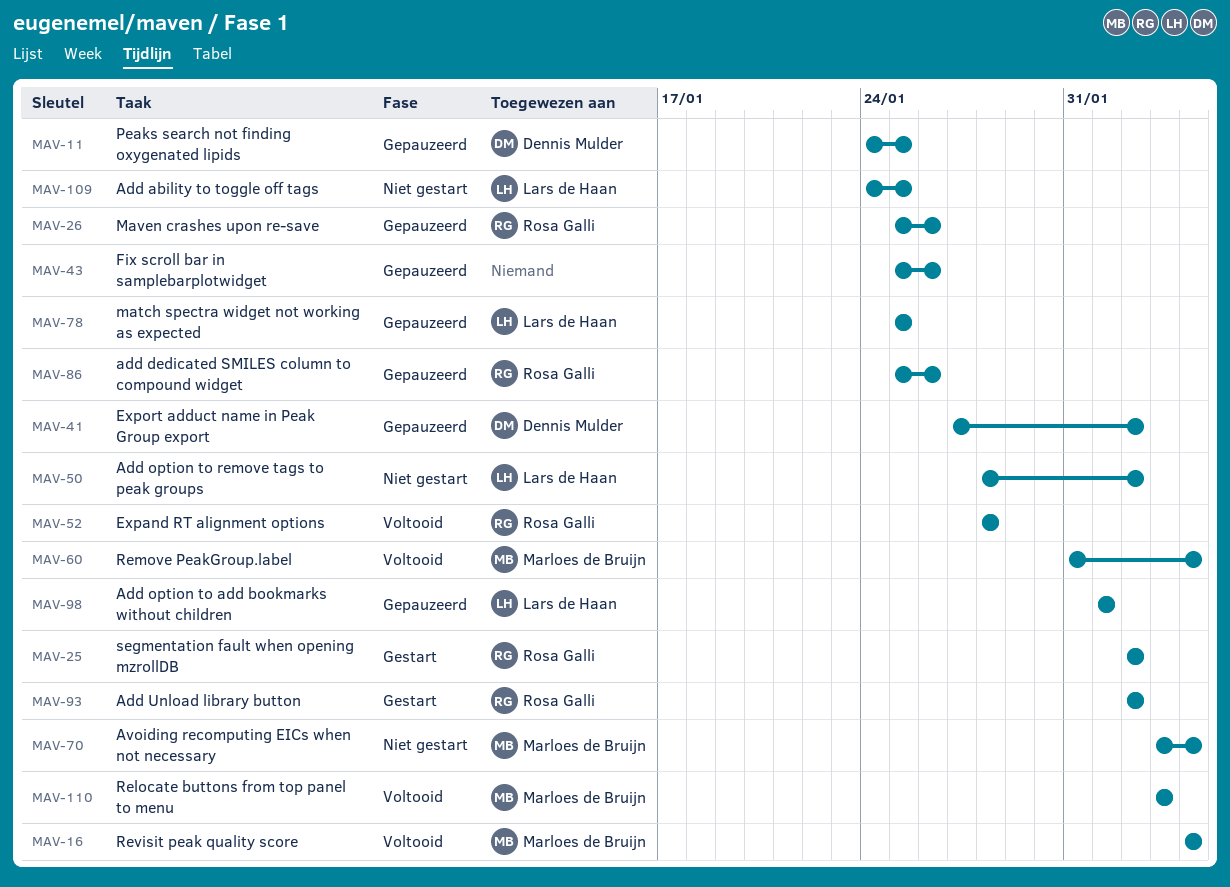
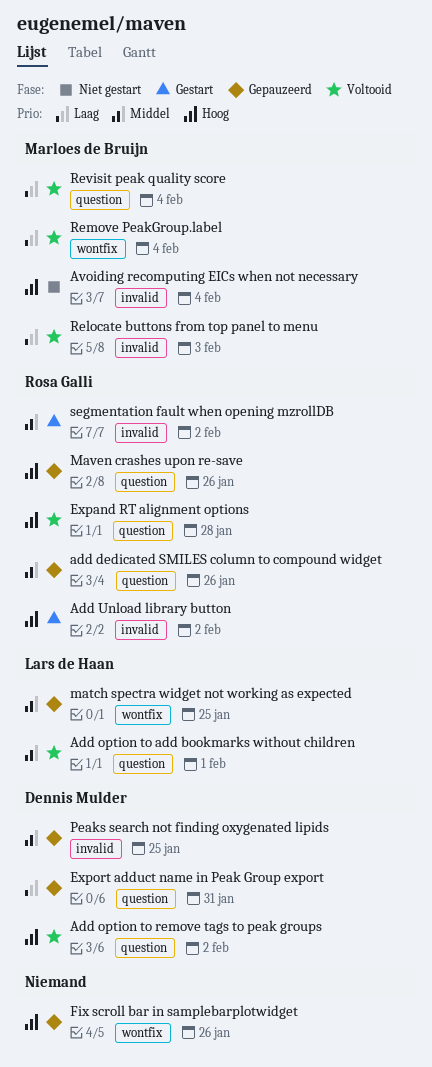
Add ability to toggle off tags: present -> none
Add option to add bookmarks without children, status: Gepauzeerd -> Voltooid
Add option to remove tags to peak groups, status: Niet gestart -> Voltooid
Add option to remove tags to peak groups, owner: Lars de Haan -> Dennis Mulder
Export adduct name in Peak Group export, due: Feb 2 -> Jan 31

